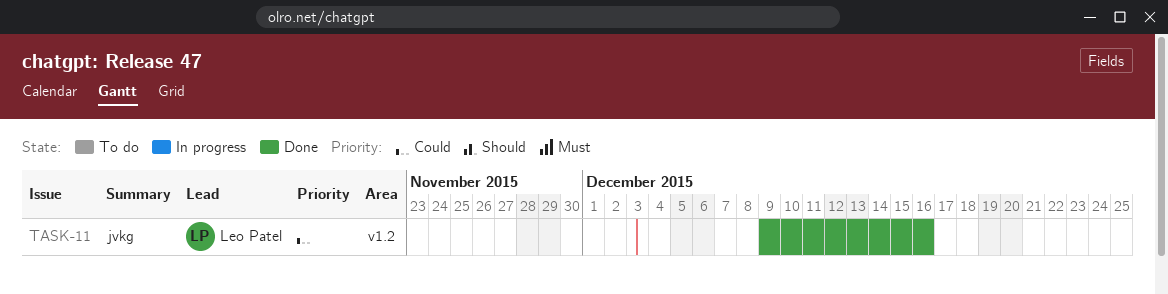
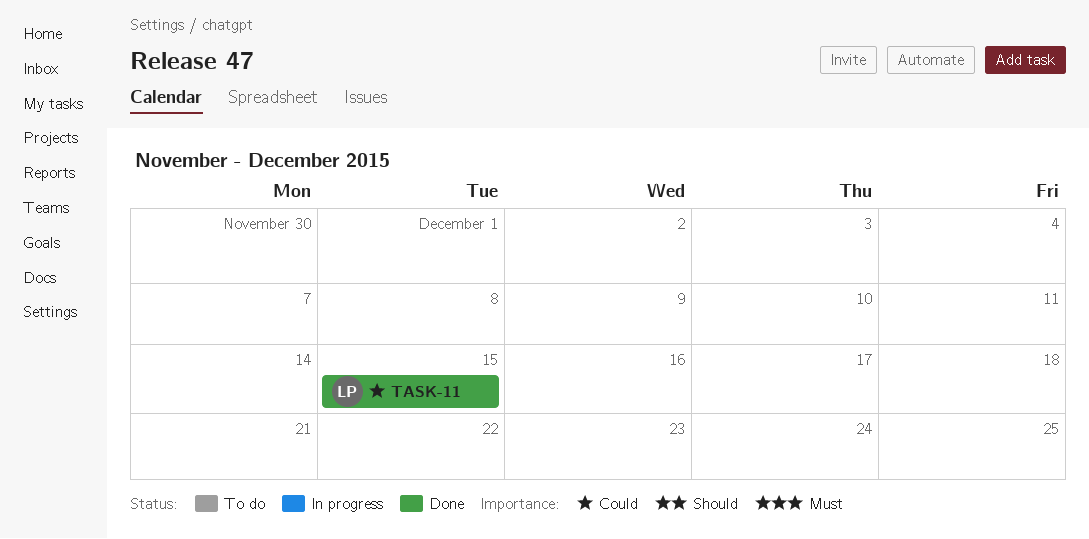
TASK-11, start: Dec 9 -> Dec 15
TASK-11, due: Dec 16 -> Dec 15

